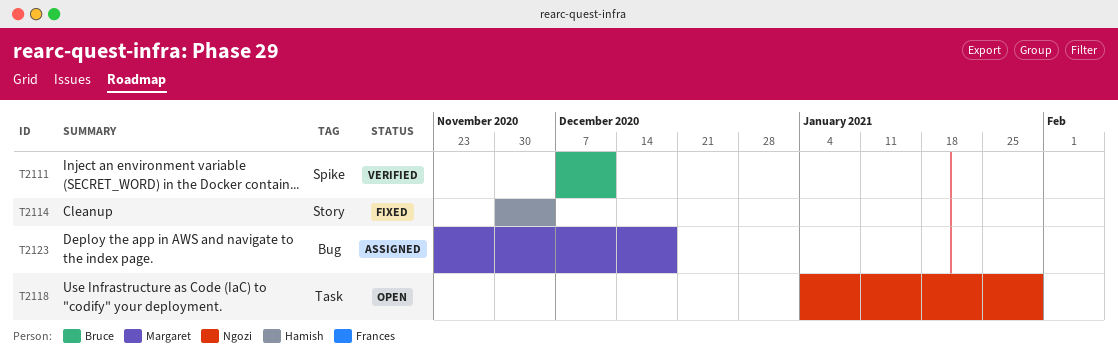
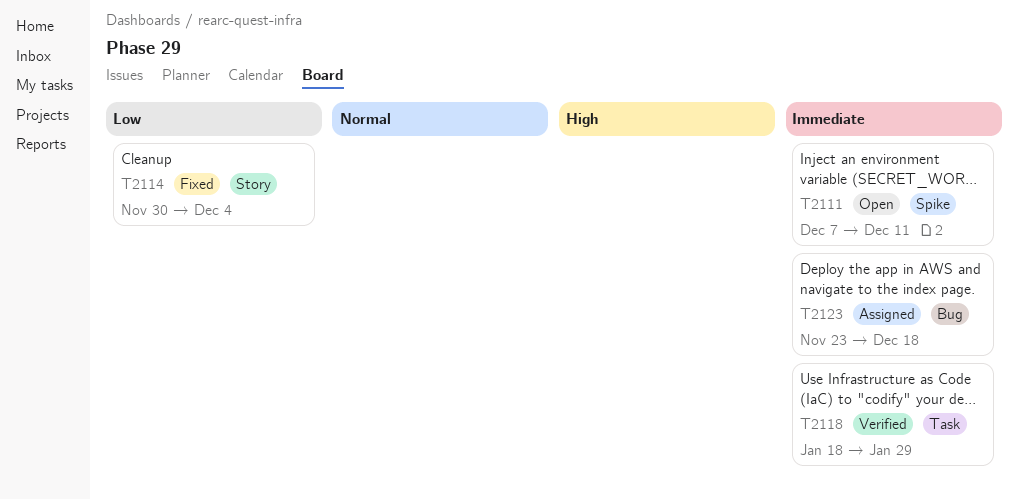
T2111, status: Verified -> Open
T2118, status: Open -> Verified
T2118, start: Jan 4 -> Jan 18

